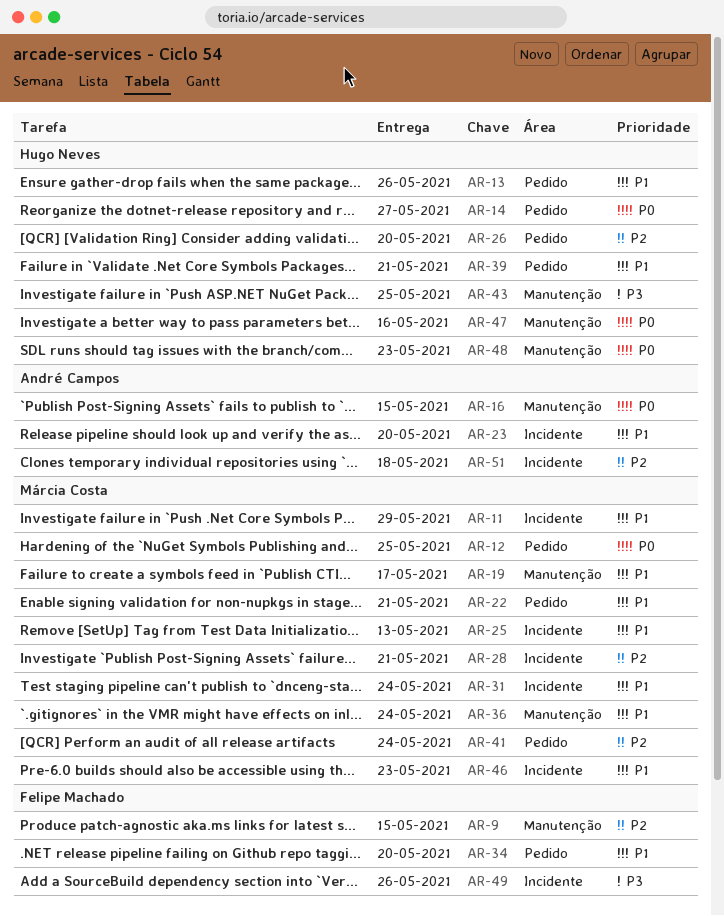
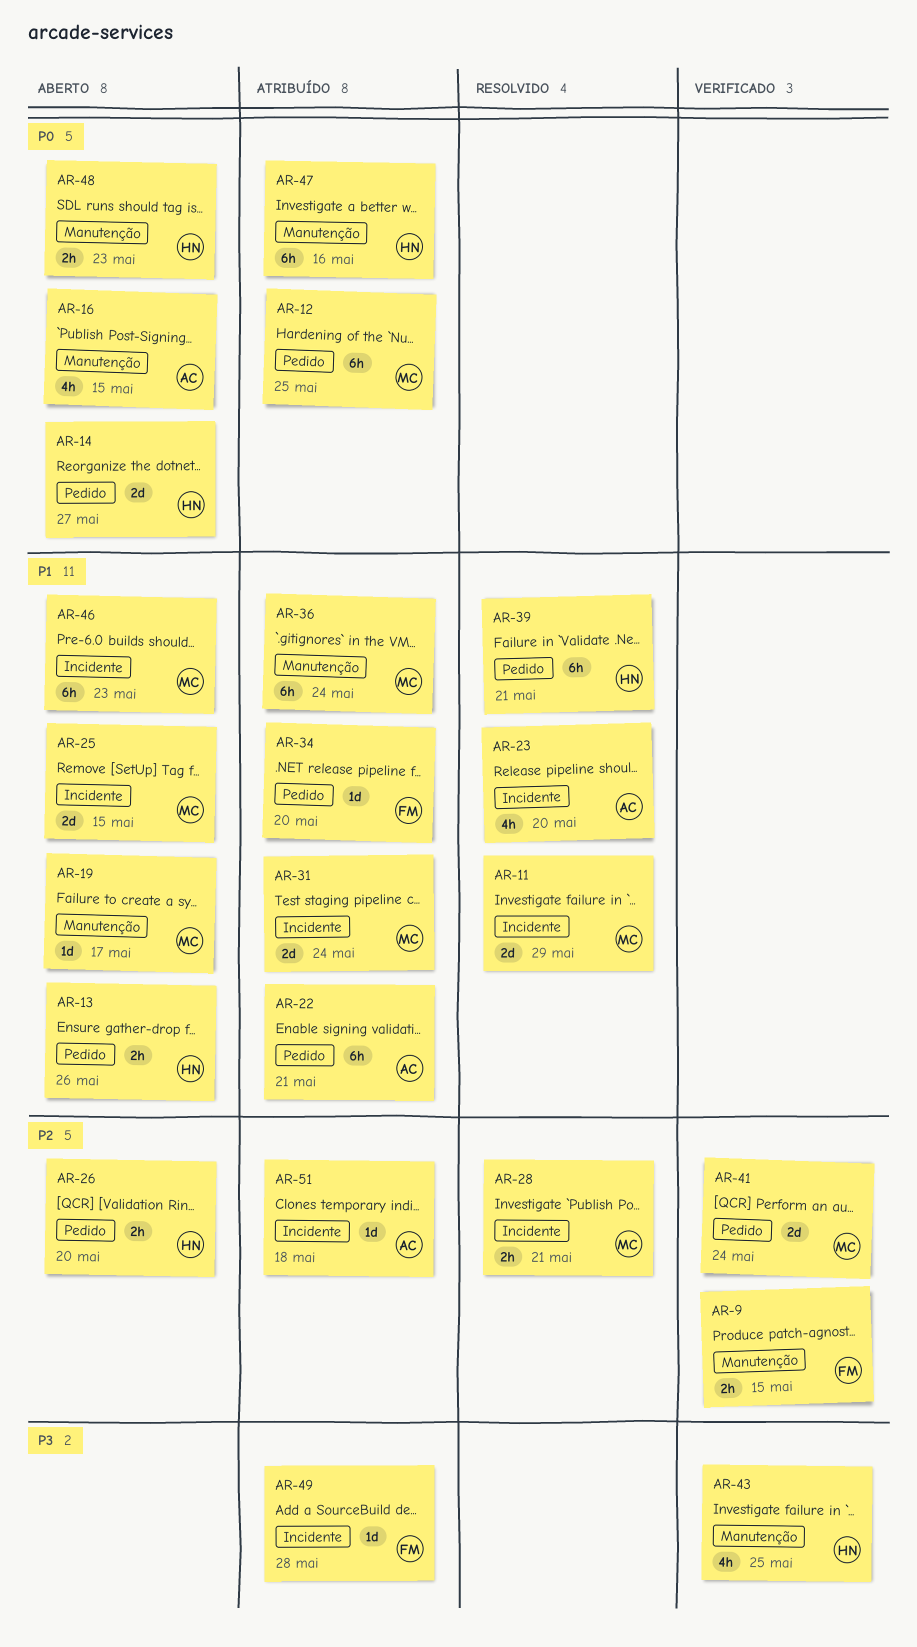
AR-22, owner: Márcia Costa -> André Campos
AR-25, due: May 13 -> May 15
AR-49, due: May 26 -> May 28

